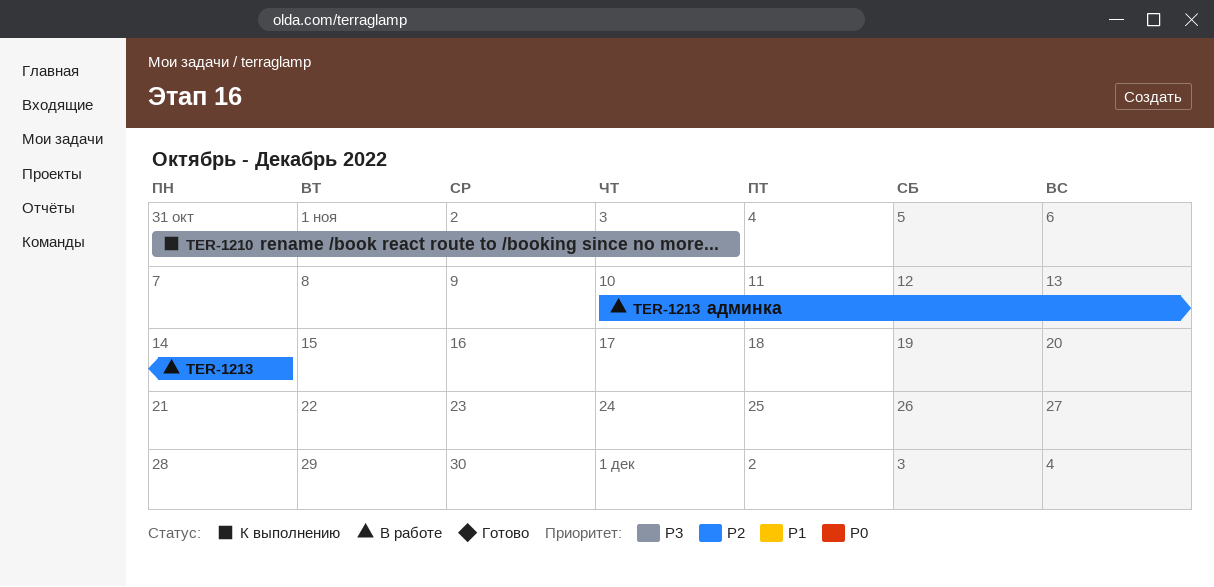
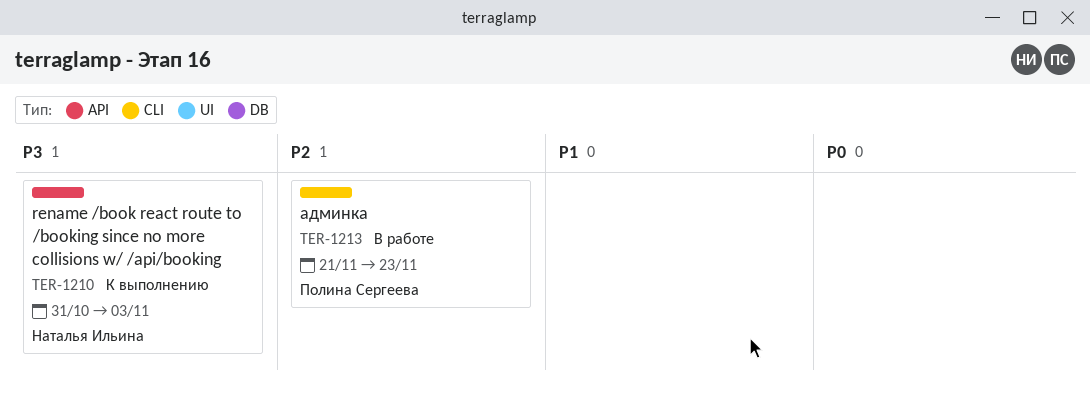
TER-1213, start: Nov 10 -> Nov 21
TER-1213, due: Nov 14 -> Nov 23

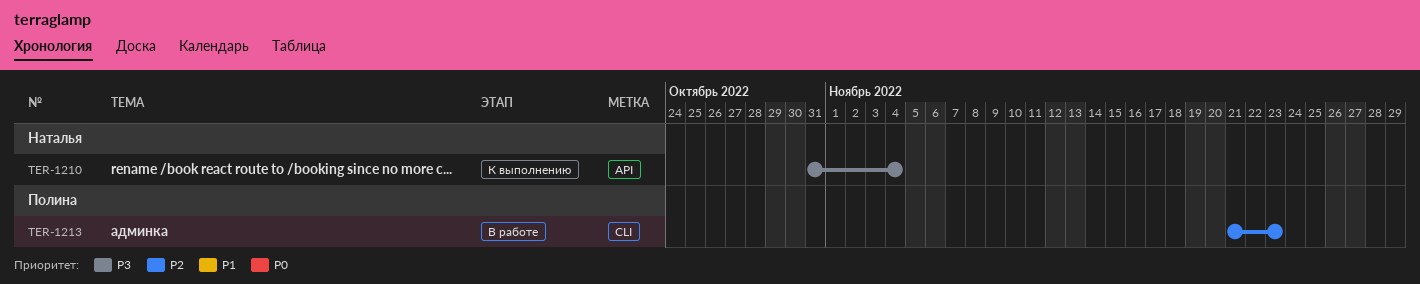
TER-1210, due: Nov 3 -> Nov 4

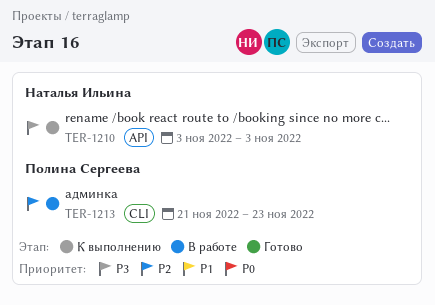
TER-1210, start: Oct 31 -> Nov 3
TER-1210, due: Nov 4 -> Nov 3

